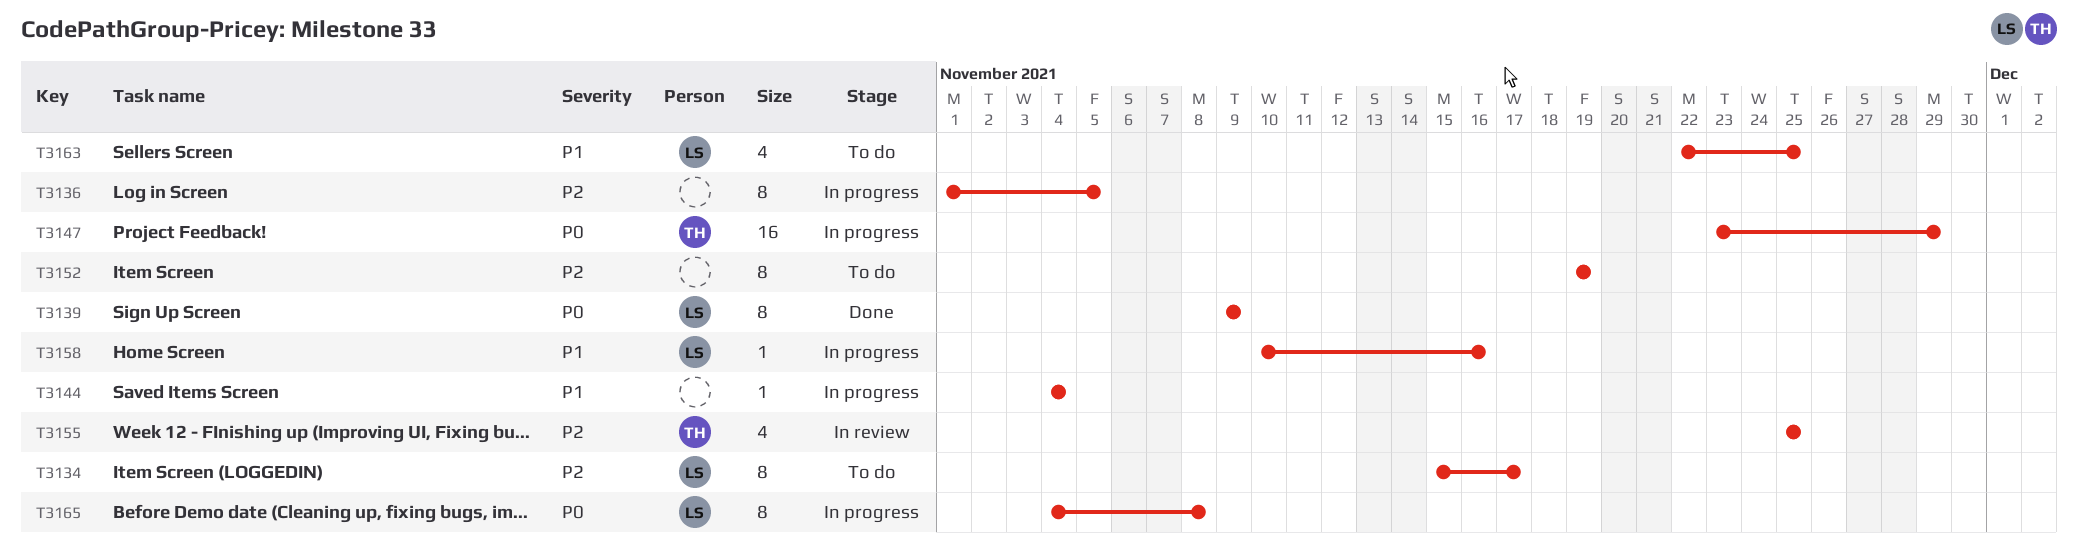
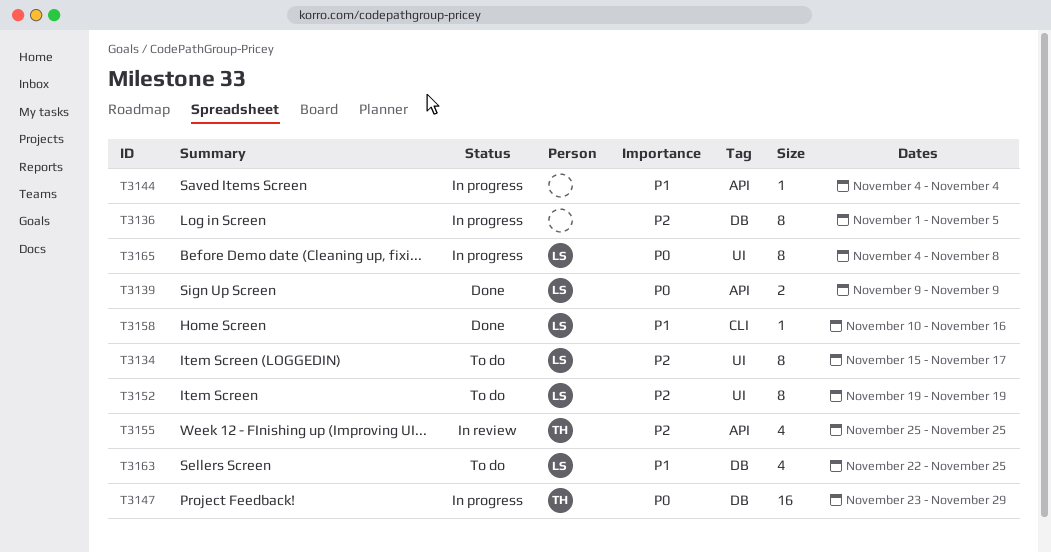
T3139, estimate: 8 -> 2
T3152, owner: none -> LS
T3158, status: In progress -> Done

